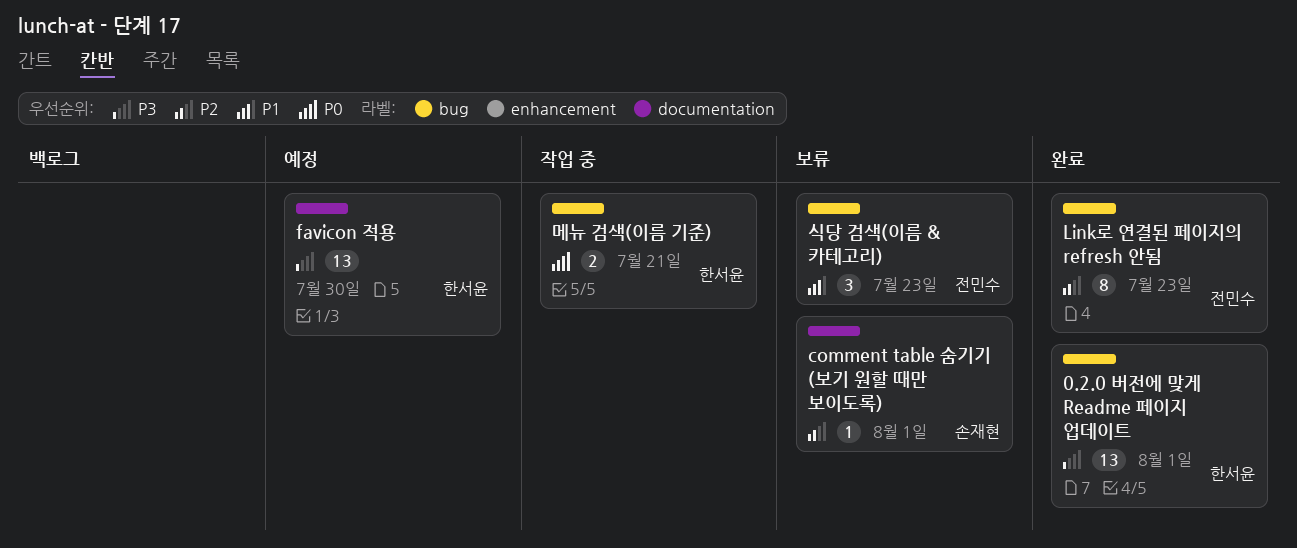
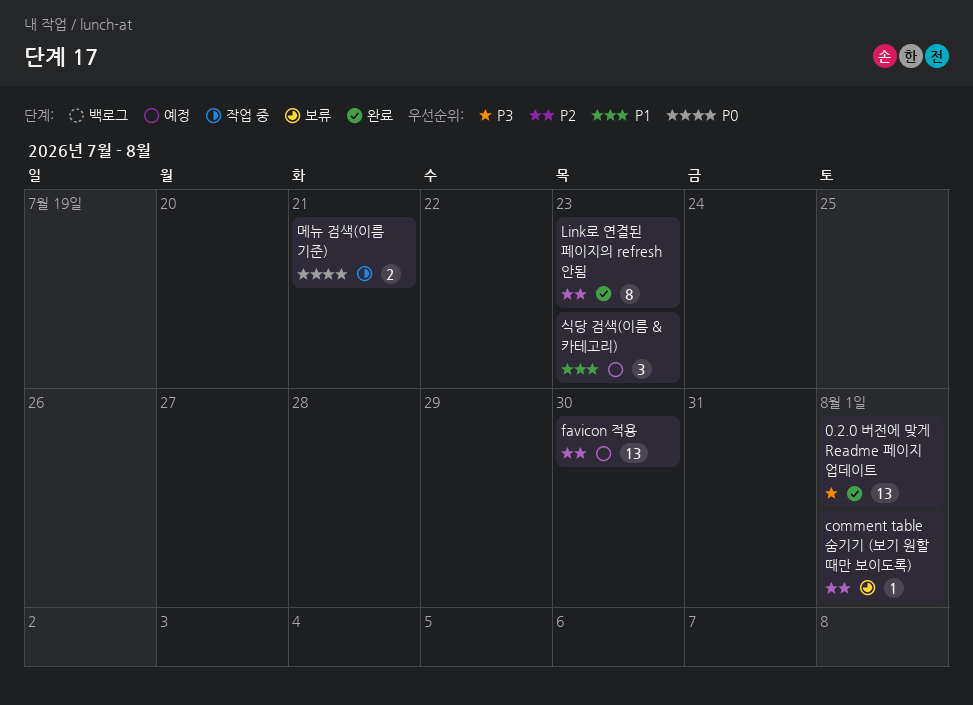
favicon 적용, priority: P3 -> P2
식당 검색(이름 & 카테고리), status: 보류 -> 예정

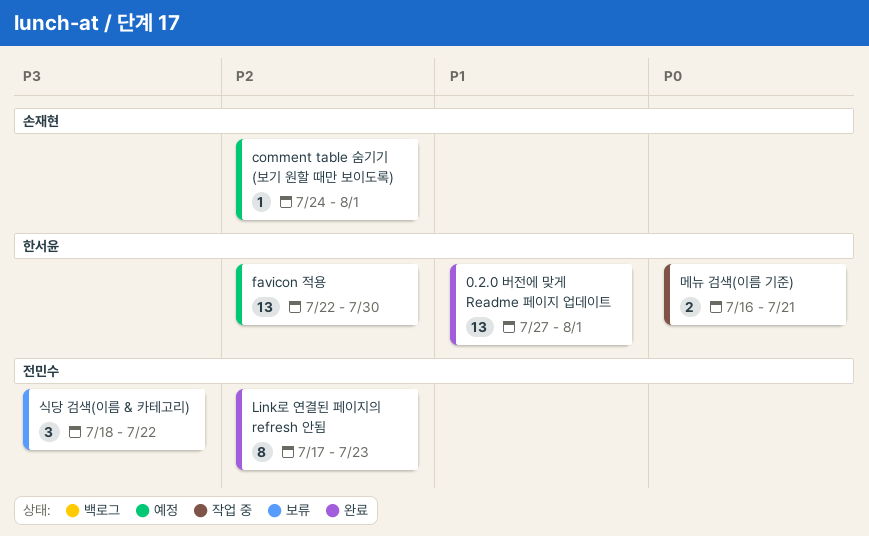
0.2.0 버전에 맞게 Readme 페이지 업데이트, priority: P3 -> P1
comment table 숨기기 (보기 원할 때만 보이도록), status: 보류 -> 예정
식당 검색(이름 & 카테고리), status: 예정 -> 보류
식당 검색(이름 & 카테고리), priority: P1 -> P3
식당 검색(이름 & 카테고리), due: Jul 23 -> Jul 22

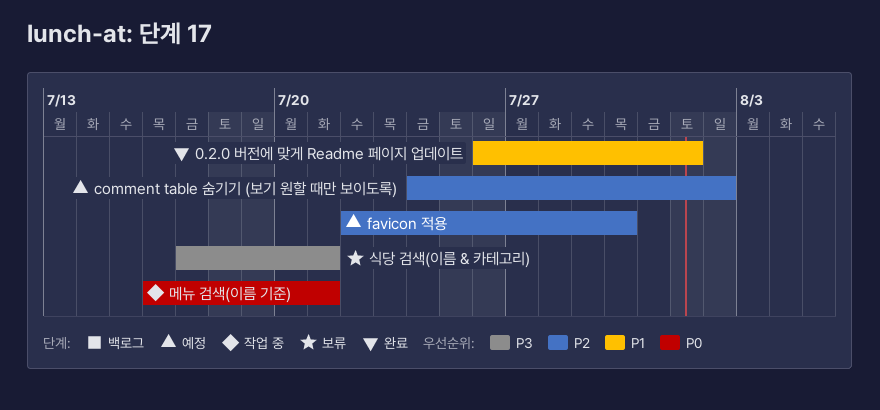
0.2.0 버전에 맞게 Readme 페이지 업데이트, start: Jul 27 -> Jul 26
comment table 숨기기 (보기 원할 때만 보이도록), due: Aug 1 -> Aug 2
Link로 연결된 페이지의 refresh 안됨: present -> none
식당 검색(이름 & 카테고리), start: Jul 18 -> Jul 17
식당 검색(이름 & 카테고리), due: Jul 22 -> Jul 21

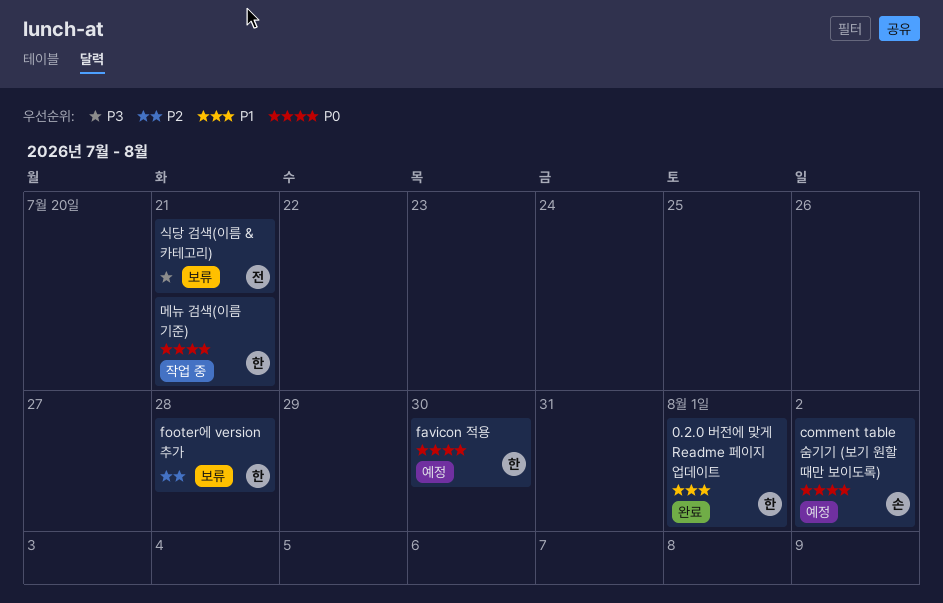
comment table 숨기기 (보기 원할 때만 보이도록), priority: P2 -> P0
favicon 적용, priority: P2 -> P0
footer에 version 추가: none -> present

